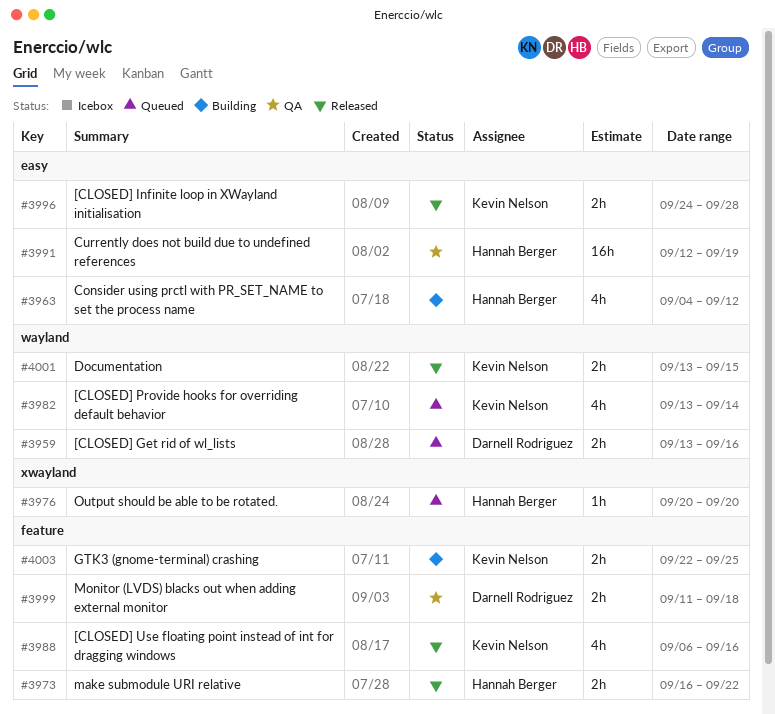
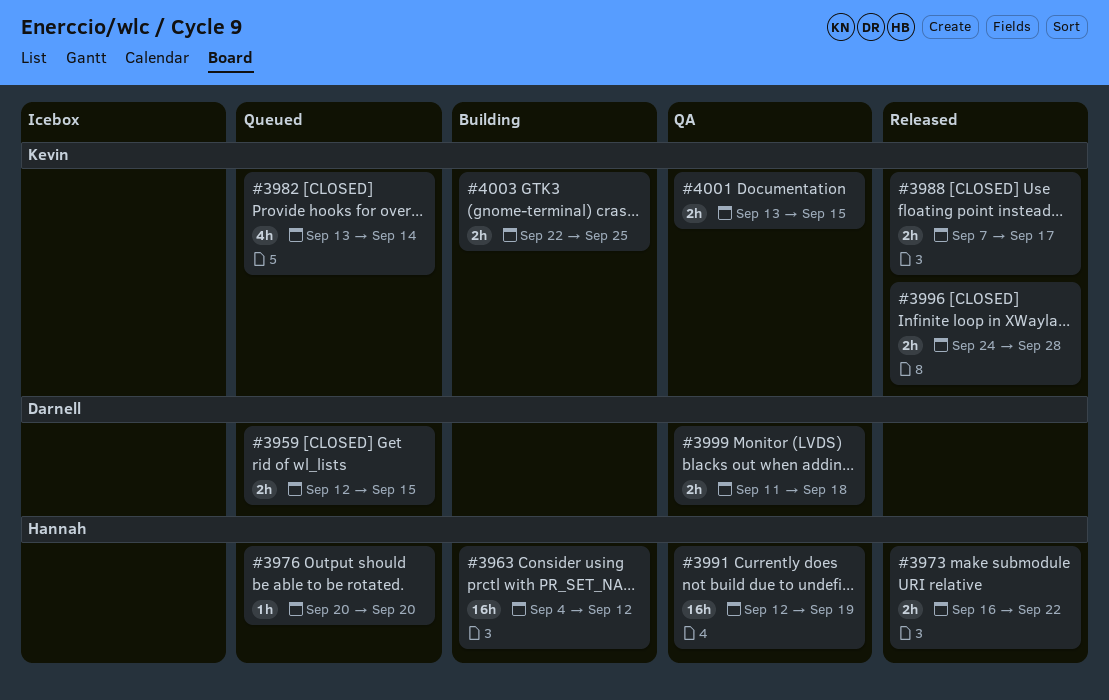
#3959, start: Sep 13 -> Sep 12
#3959, due: Sep 16 -> Sep 15
#3963, estimate: 4h -> 16h
#3988, estimate: 4h -> 2h
#3988, start: Sep 6 -> Sep 7
#3988, due: Sep 16 -> Sep 17
#4001, status: Released -> QA

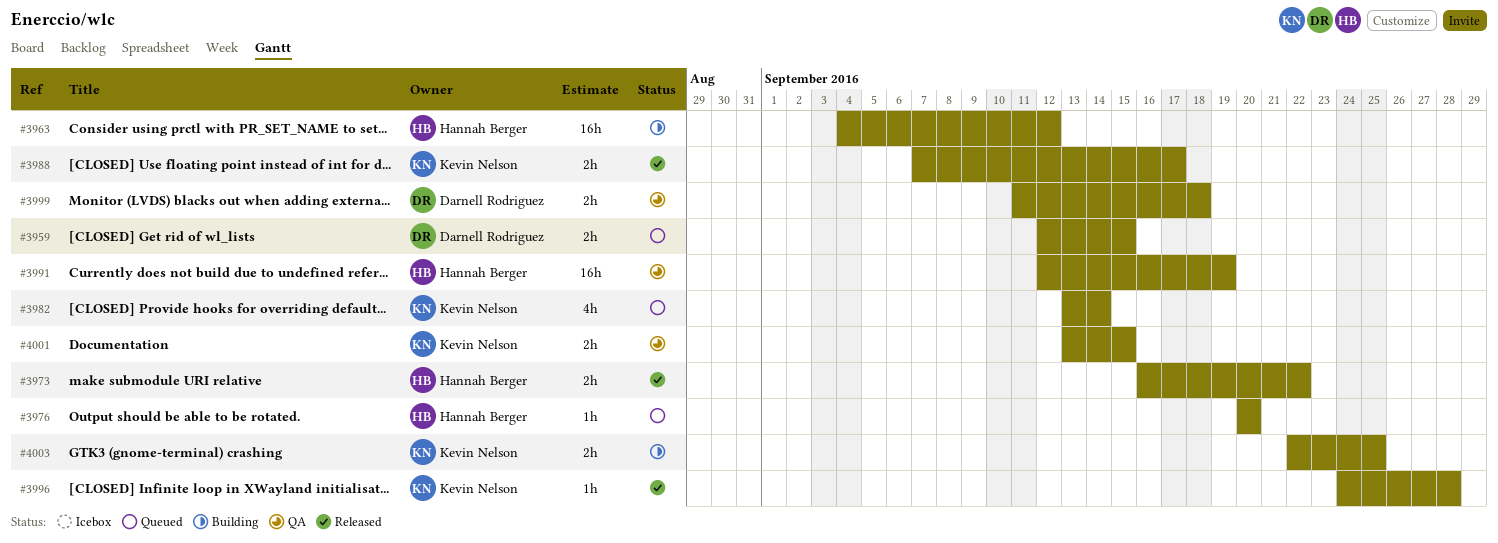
#3996, estimate: 2h -> 1h

